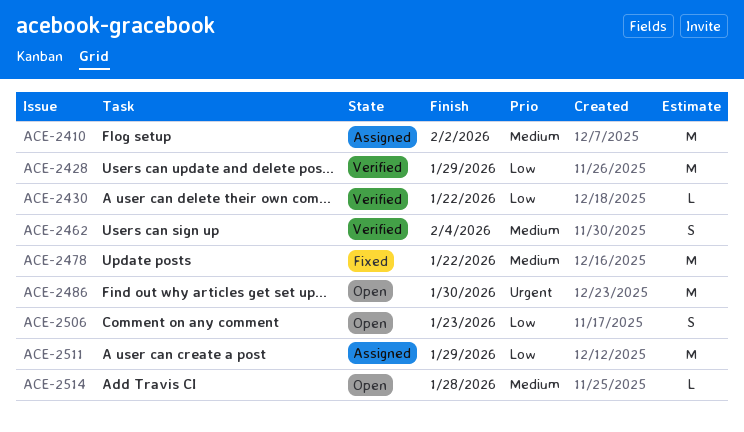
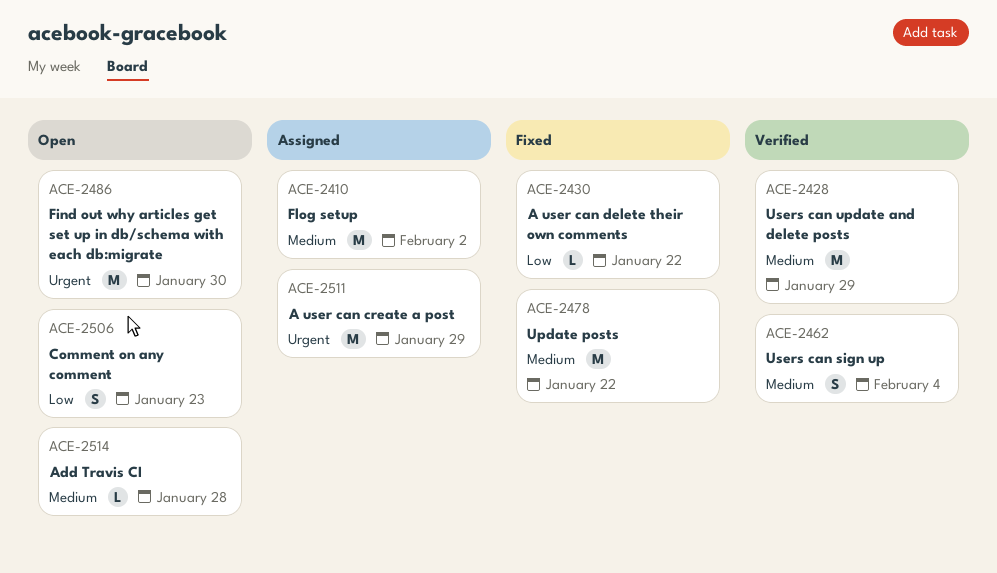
ACE-2428, priority: Low -> Medium
ACE-2430, status: Verified -> Fixed
ACE-2511, priority: Low -> Urgent

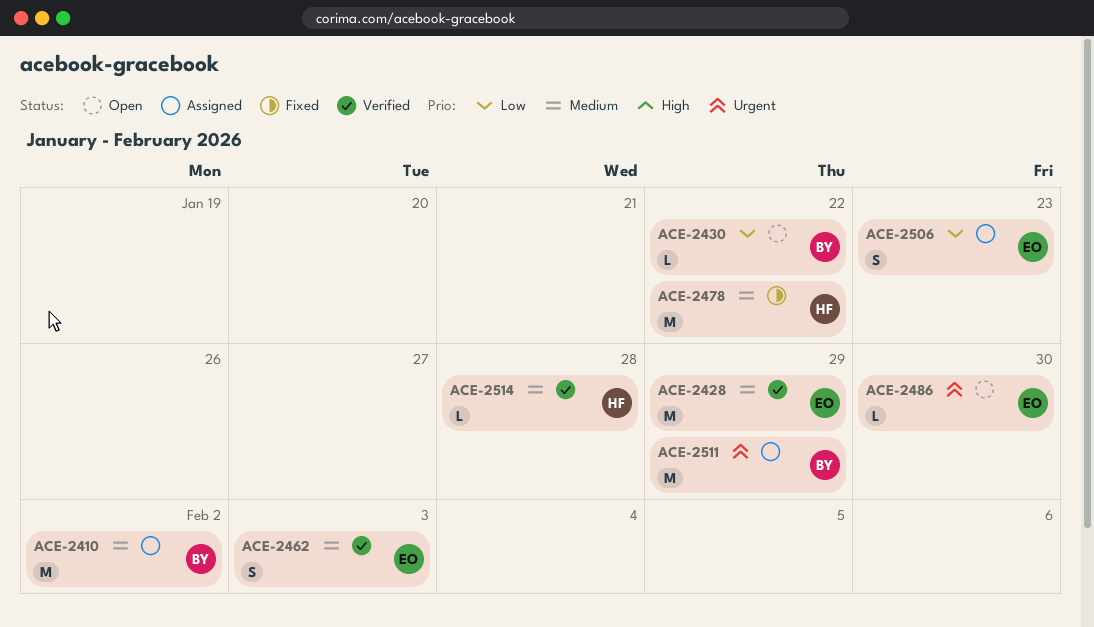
ACE-2430, status: Fixed -> Open
ACE-2462, due: Feb 4 -> Feb 3
ACE-2486, estimate: M -> L
ACE-2506, status: Open -> Assigned
ACE-2514, status: Open -> Verified

